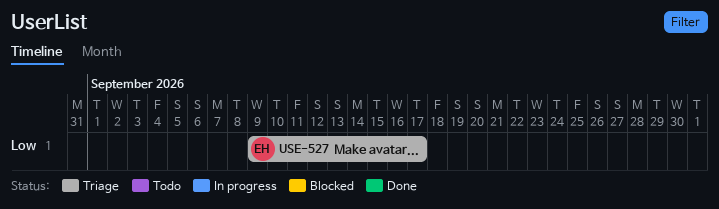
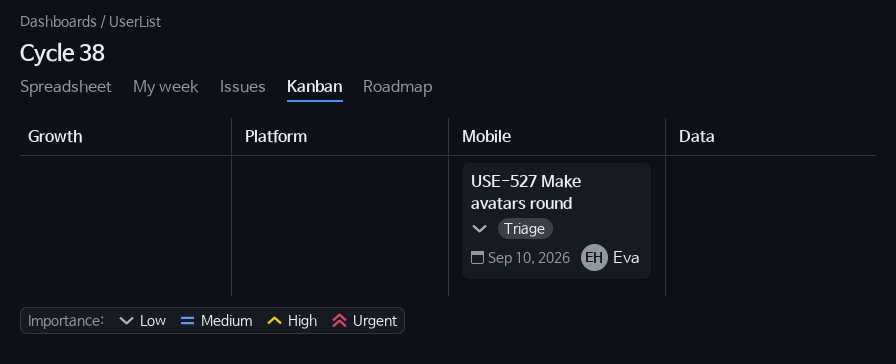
USE-527, due: Sep 17 -> Sep 10

